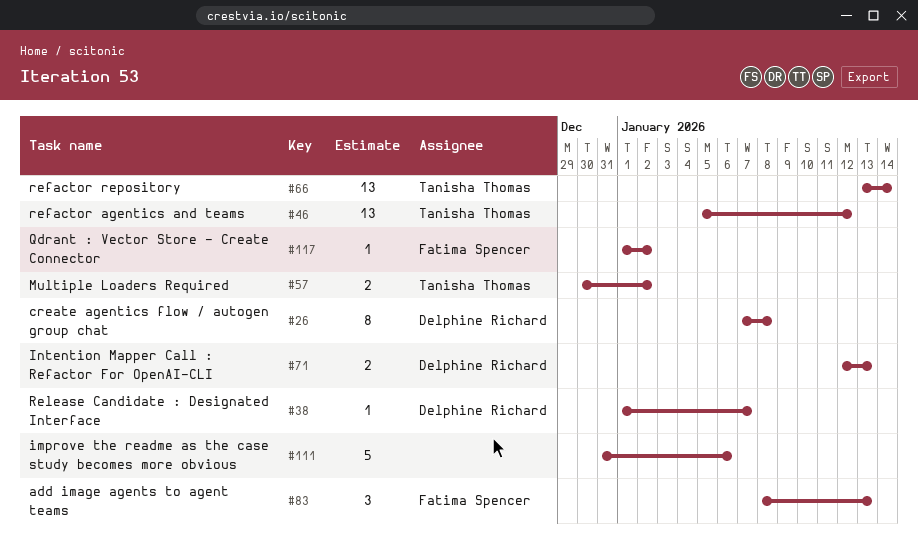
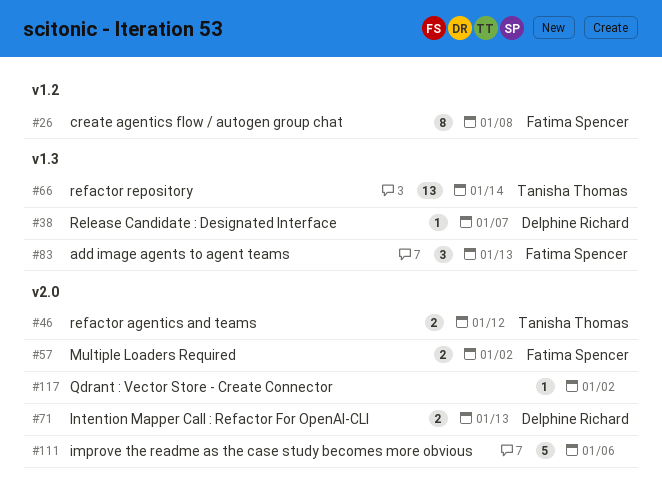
#26, owner: Delphine Richard -> Fatima Spencer
#46, estimate: 13 -> 2
#57, owner: Tanisha Thomas -> Fatima Spencer
#117, owner: Fatima Spencer -> none

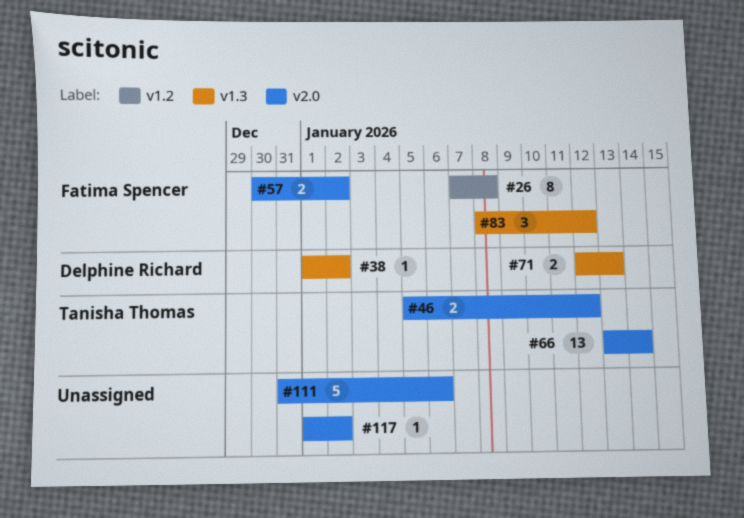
#38, due: Jan 7 -> Jan 2
#66, label: v1.3 -> v2.0
#71, label: v2.0 -> v1.3
#83, due: Jan 13 -> Jan 12

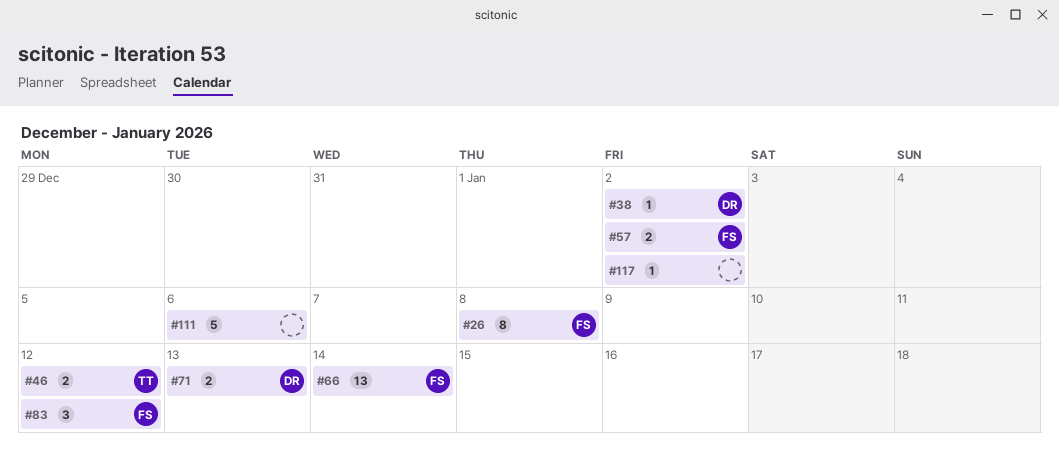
#66, owner: Tanisha Thomas -> Fatima Spencer

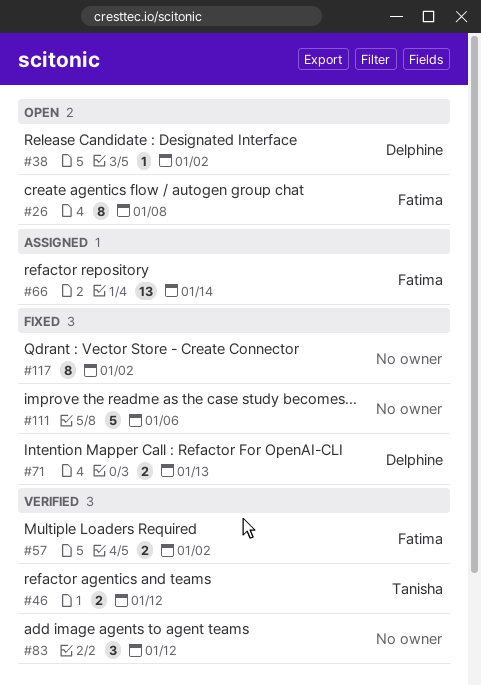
#83, owner: Fatima -> none
#117, estimate: 1 -> 8

